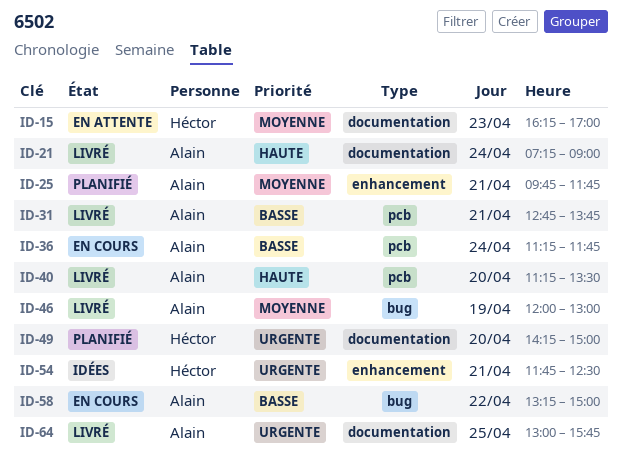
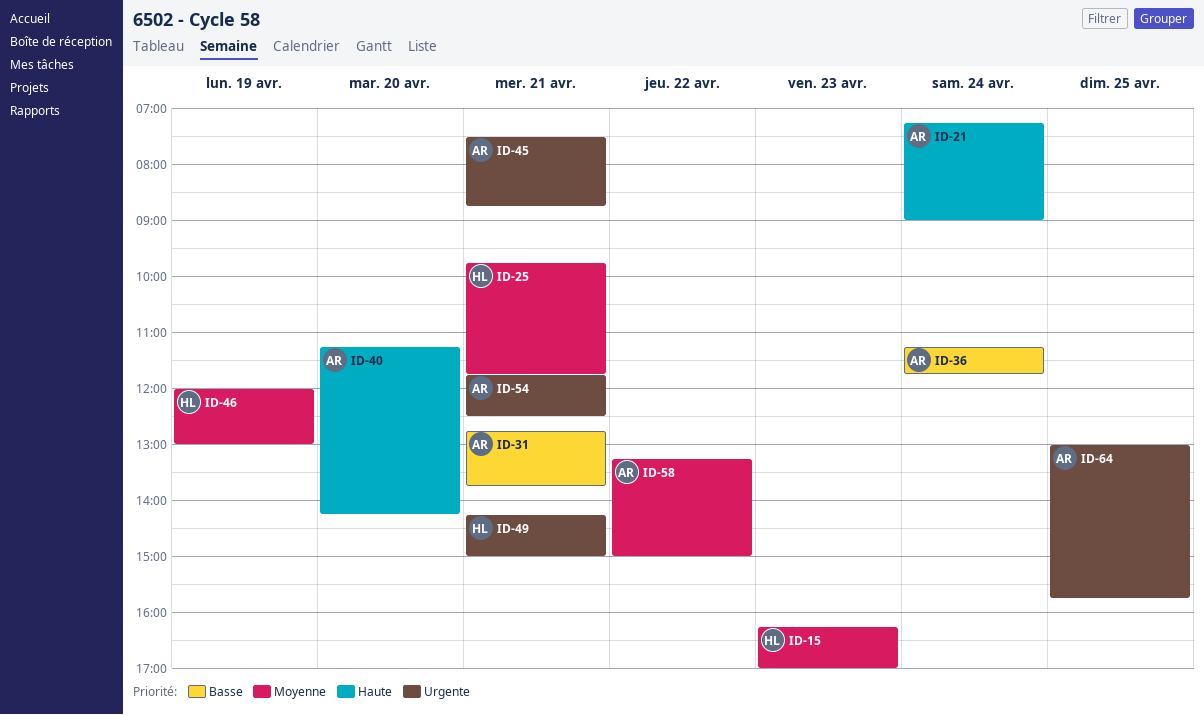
ID-25, owner: Alain -> Héctor
ID-40, ends: 13:30 -> 14:15
ID-45: none -> present
ID-46, owner: Alain -> Héctor
ID-49, day: Apr 20 -> Apr 21
ID-54, owner: Héctor -> Alain
ID-58, priority: Basse -> Moyenne

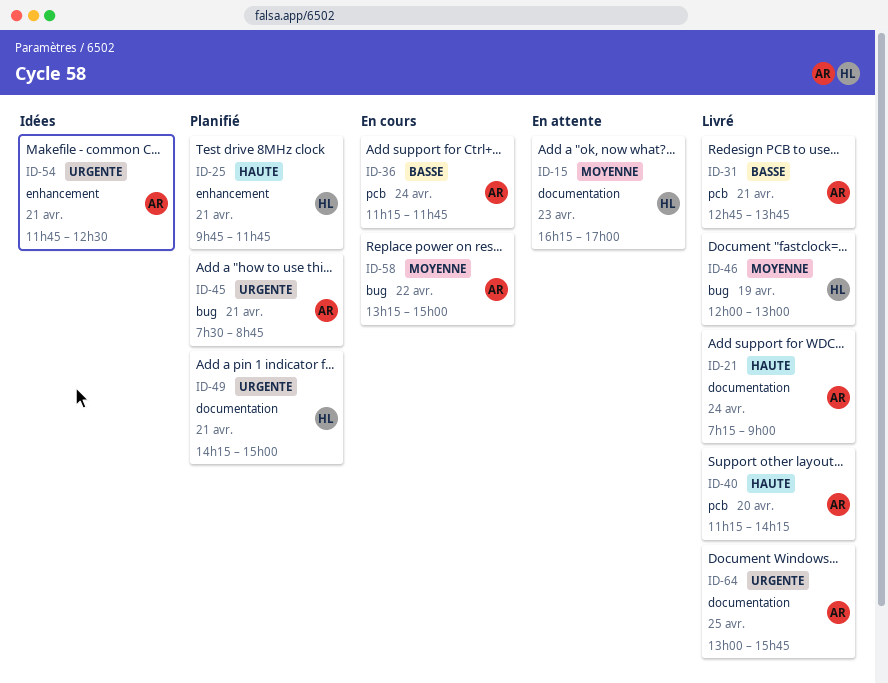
ID-25, priority: Moyenne -> Haute

